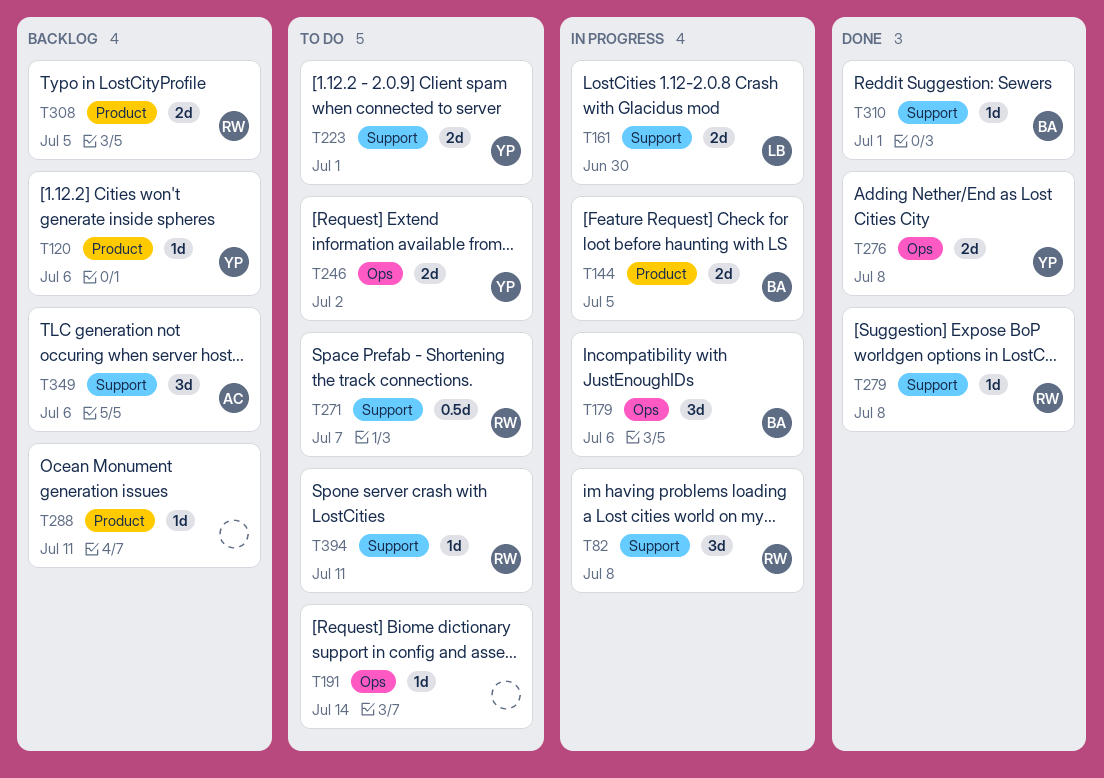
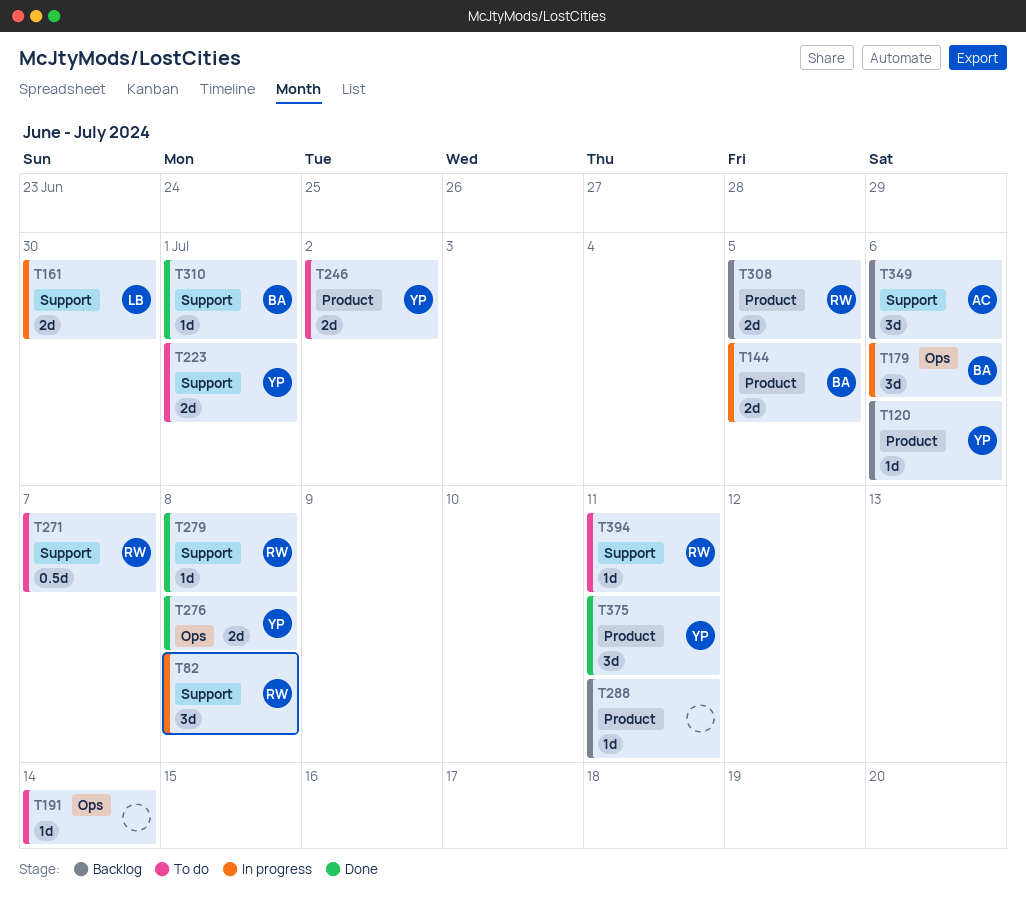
T246, label: Ops -> Product
T375: none -> present

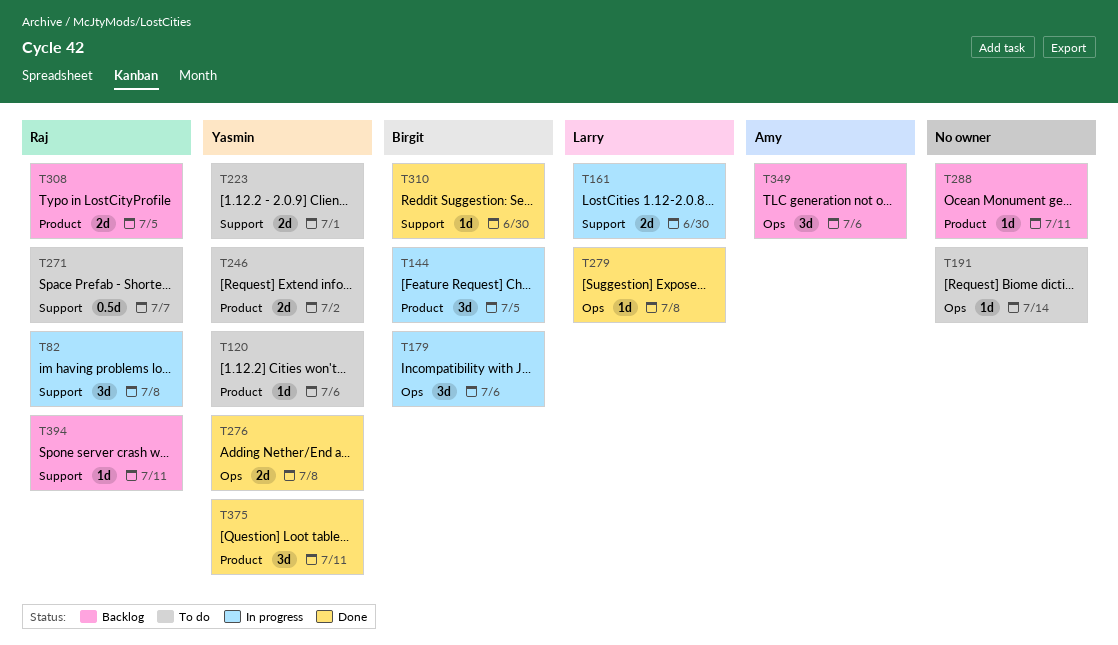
T120, status: Backlog -> To do
T144, estimate: 2d -> 3d
T279, owner: Raj -> Larry
T279, label: Support -> Ops
T310, due: Jul 1 -> Jun 30
T349, label: Support -> Ops
T394, status: To do -> Backlog

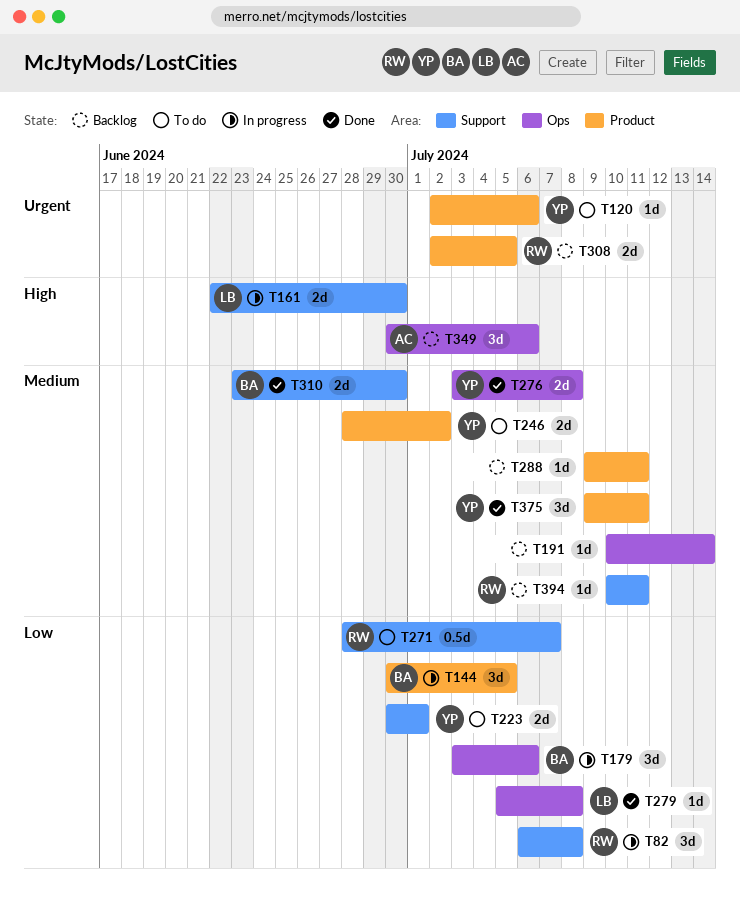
T191, status: To do -> Backlog
T310, estimate: 1d -> 2d

